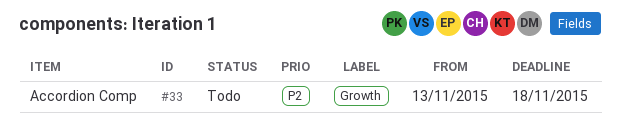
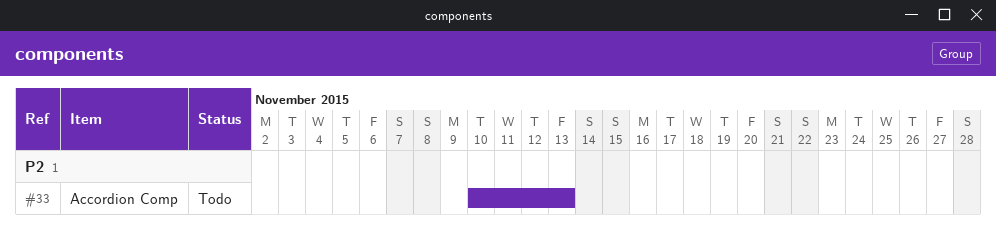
#33, start: Nov 13 -> Nov 10
#33, due: Nov 18 -> Nov 13

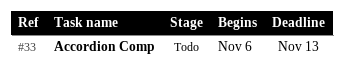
#33, start: Nov 10 -> Nov 6

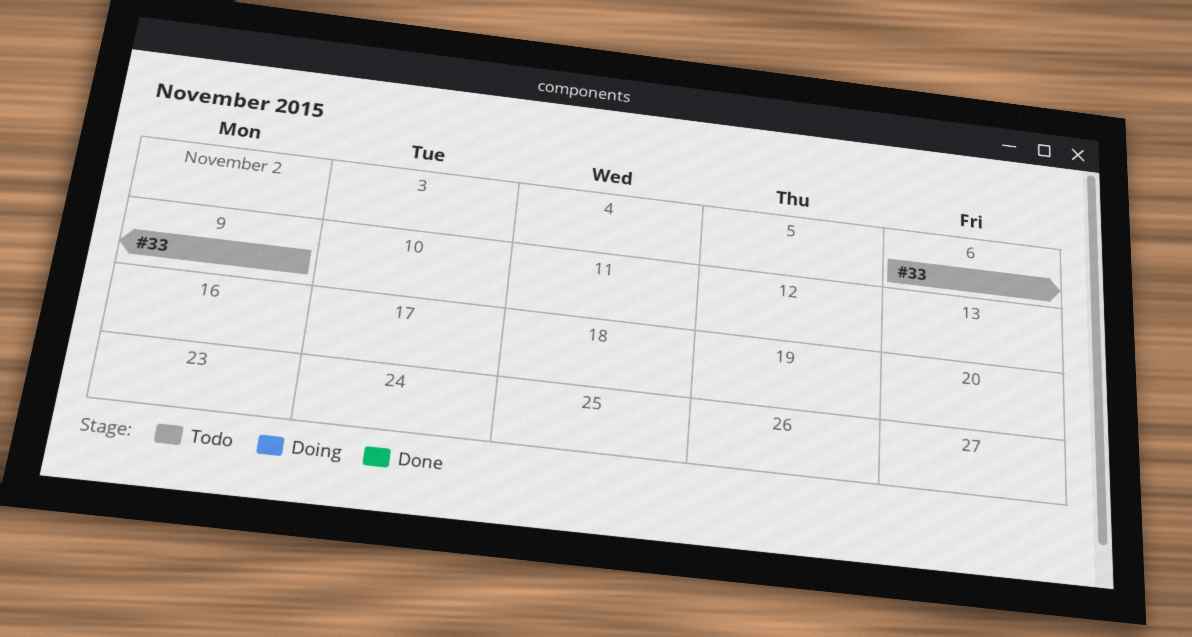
#33, due: Nov 13 -> Nov 9

